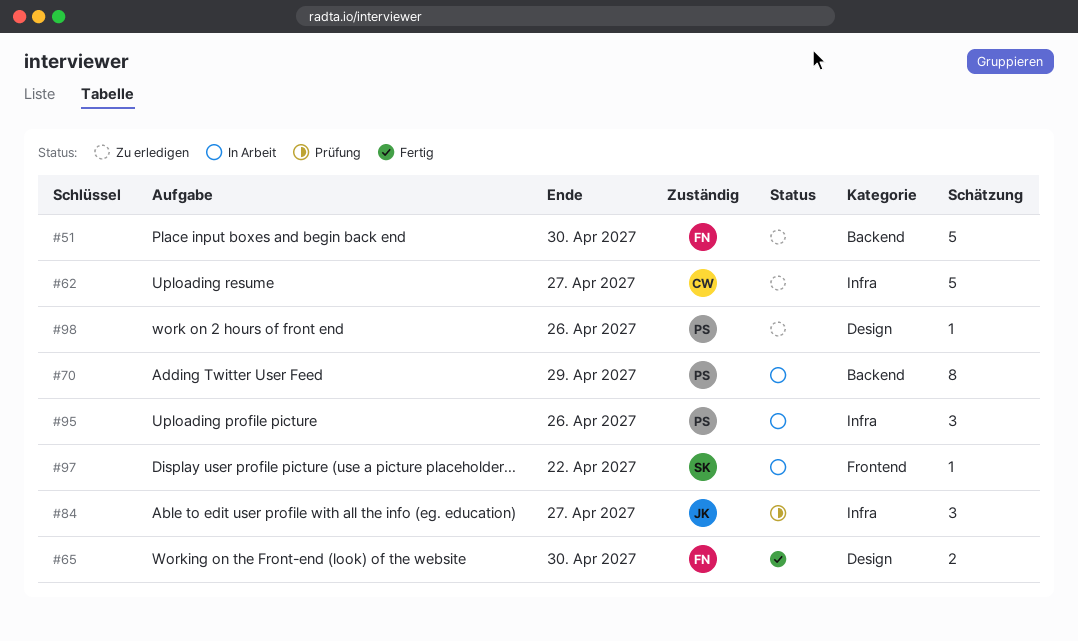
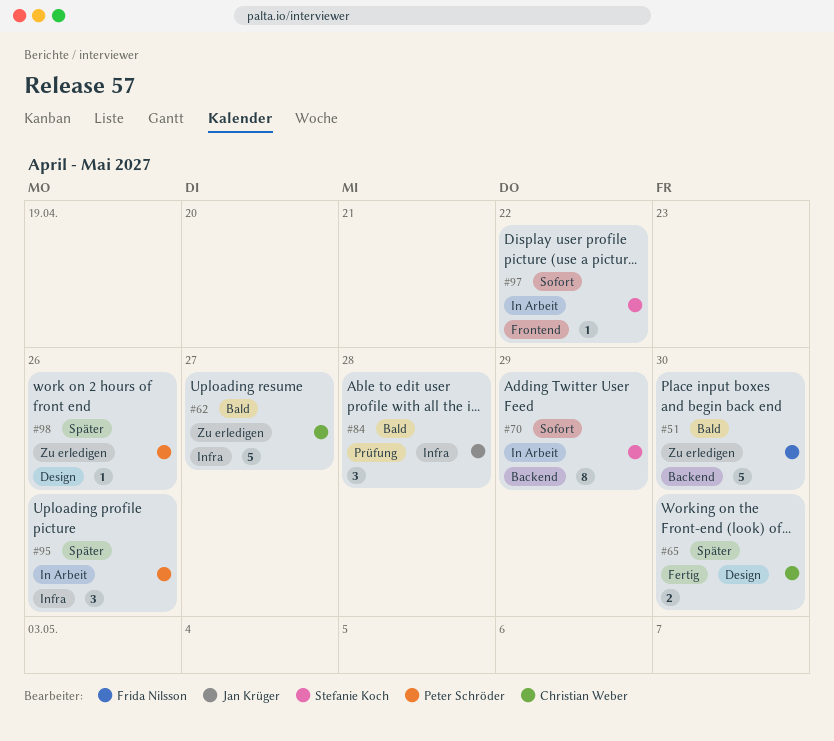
#65, owner: Frida Nilsson -> Christian Weber
#70, owner: Peter Schröder -> Stefanie Koch
#84, due: Apr 27 -> Apr 28

